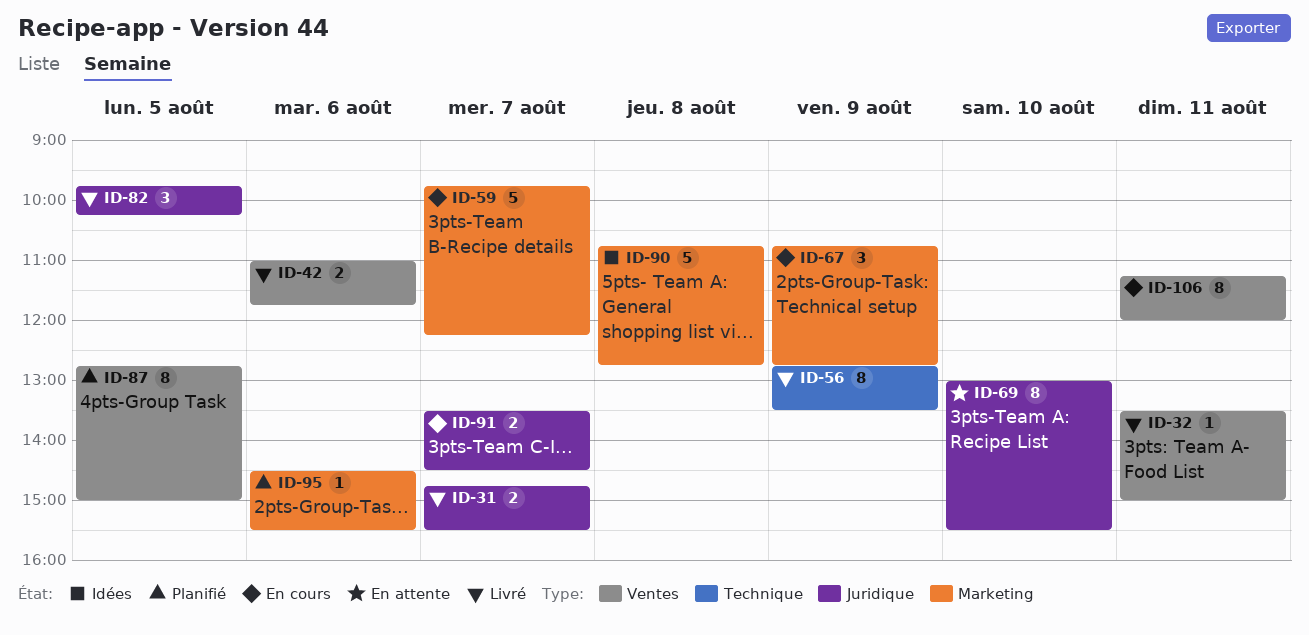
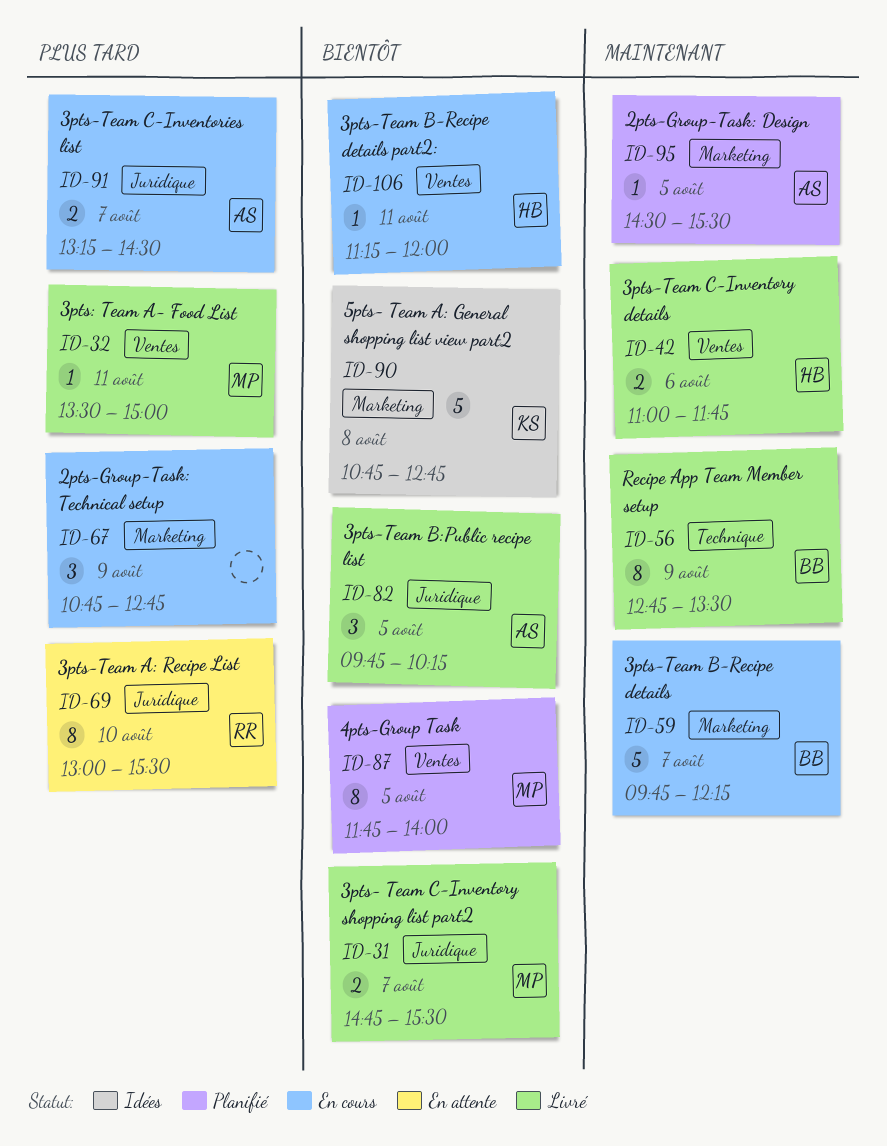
ID-87, begins: 12:45 -> 11:45
ID-87, ends: 15:00 -> 14:00
ID-91, begins: 13:30 -> 13:15
ID-95, day: Aug 6 -> Aug 5
ID-106, estimate: 8 -> 1

